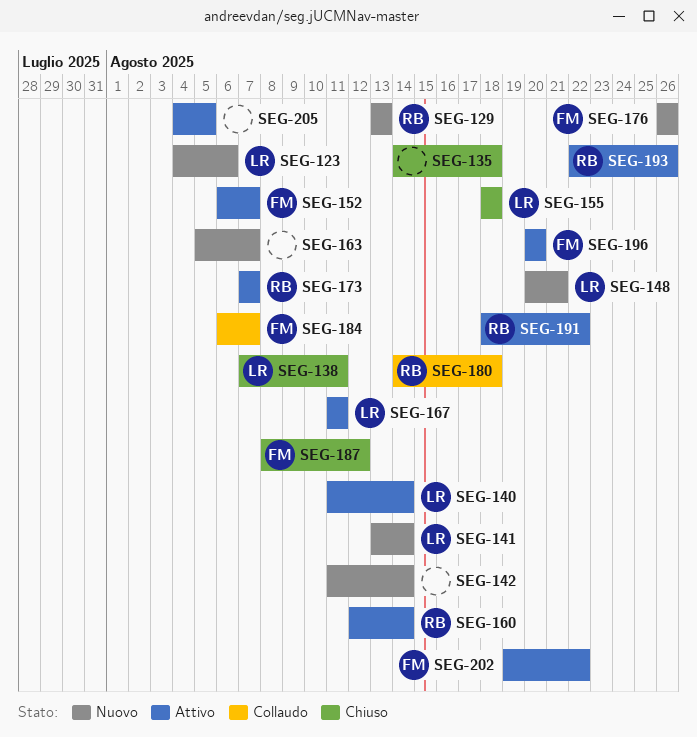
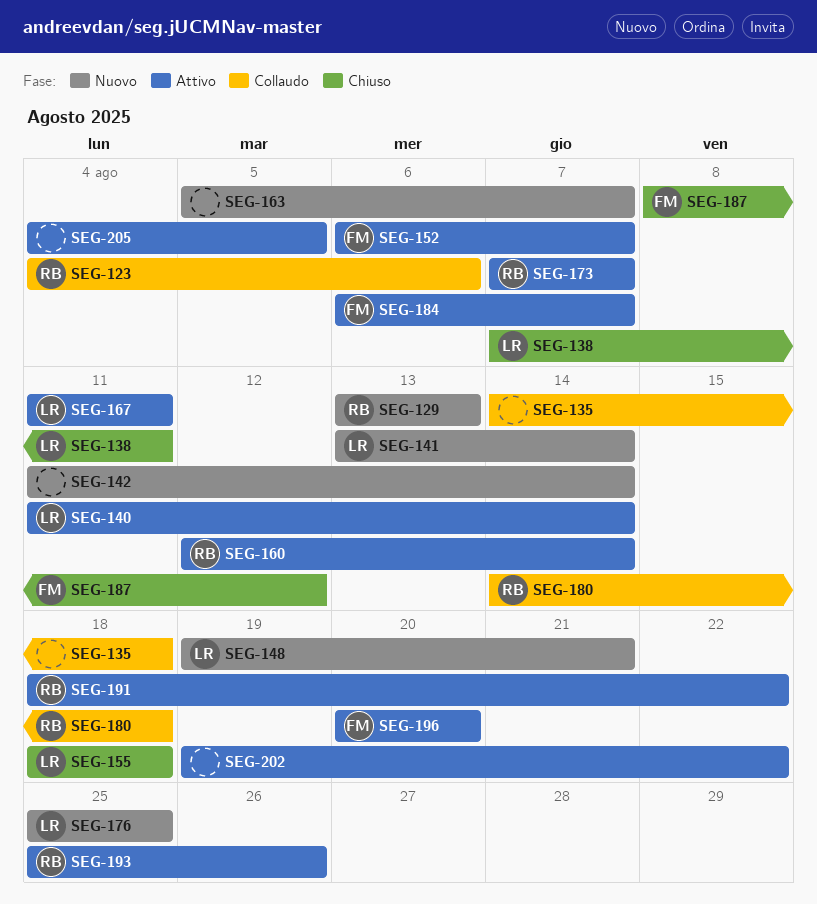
SEG-123, status: Nuovo -> Collaudo
SEG-123, owner: LR -> RB
SEG-135, status: Chiuso -> Collaudo
SEG-148, start: Aug 20 -> Aug 19
SEG-176, owner: FM -> LR
SEG-176, start: Aug 26 -> Aug 25
SEG-176, due: Aug 26 -> Aug 25
SEG-184, status: Collaudo -> Attivo
SEG-193, start: Aug 22 -> Aug 25
SEG-202, owner: FM -> none

